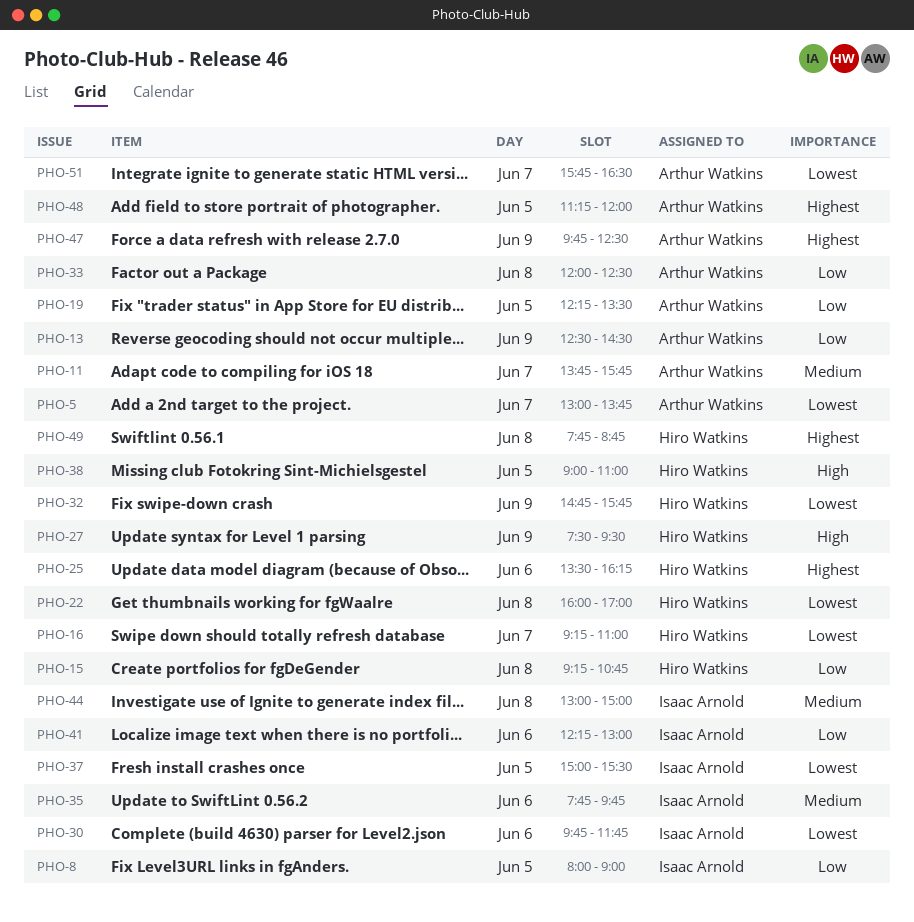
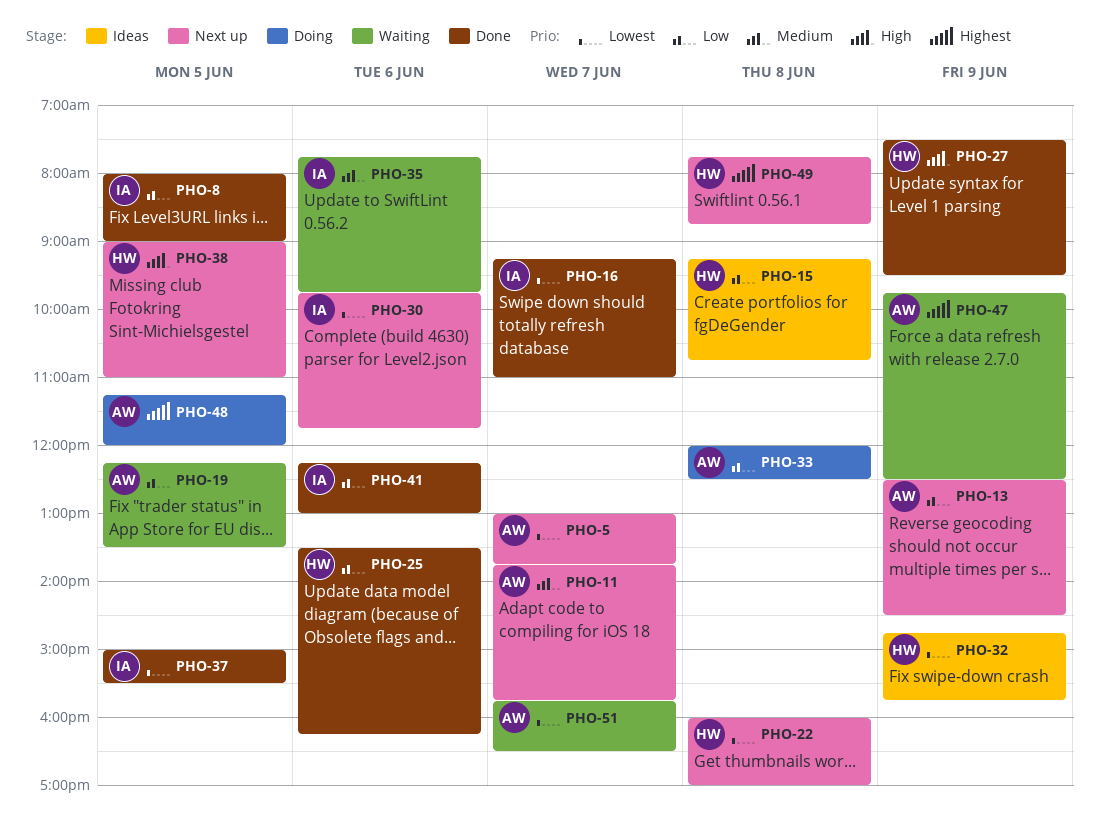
PHO-16, owner: Hiro Watkins -> Isaac Arnold
PHO-25, priority: Highest -> Low
PHO-44: present -> none

